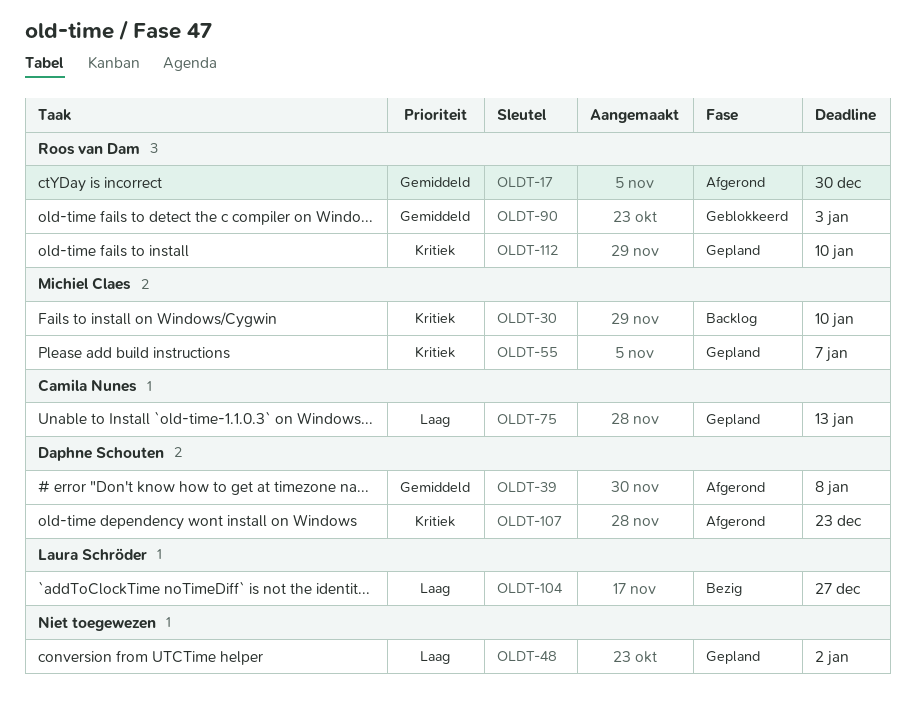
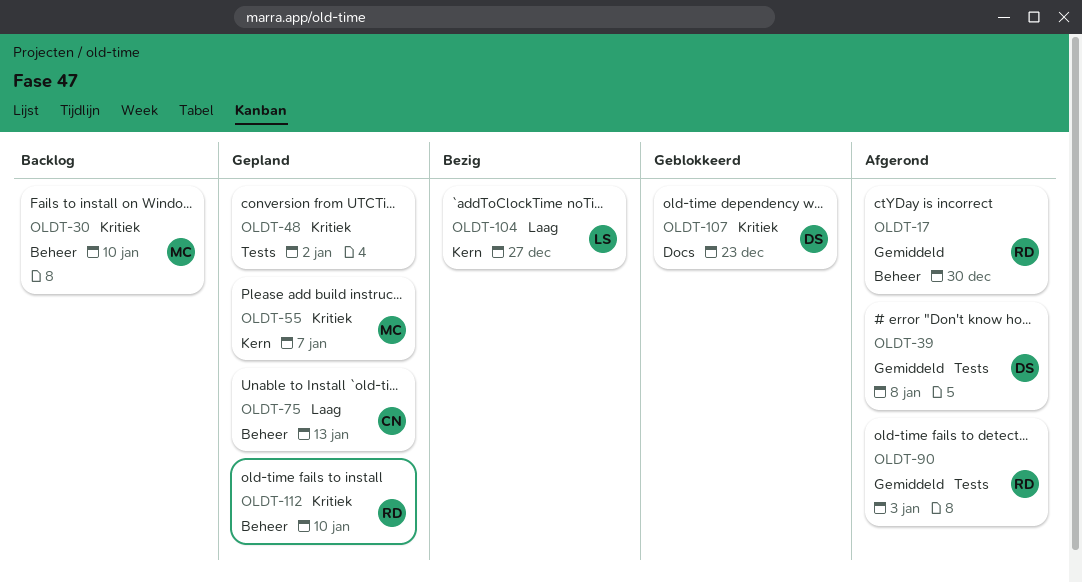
OLDT-48, priority: Laag -> Kritiek
OLDT-90, status: Geblokkeerd -> Afgerond
OLDT-107, status: Afgerond -> Geblokkeerd

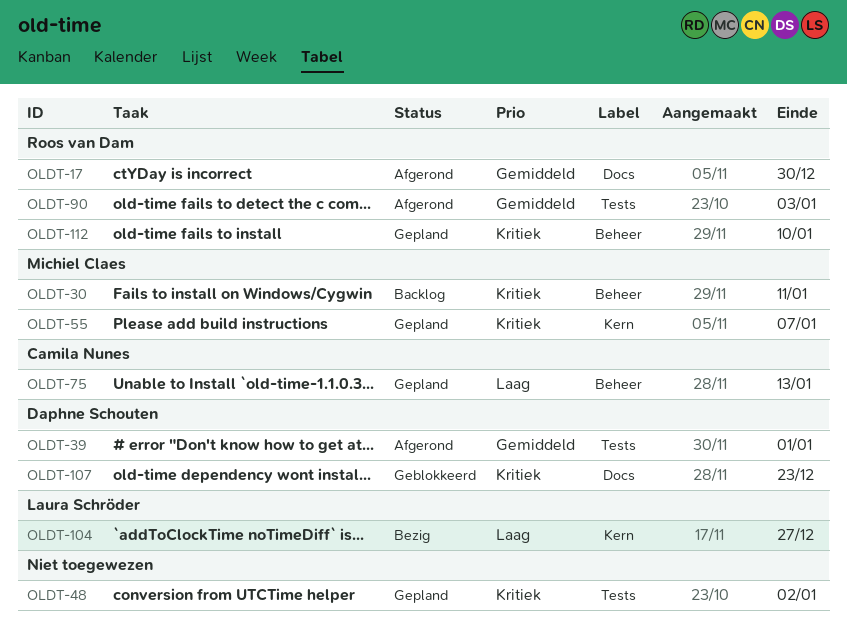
OLDT-17, label: Beheer -> Docs
OLDT-30, due: Jan 10 -> Jan 11
OLDT-39, due: Jan 8 -> Jan 1

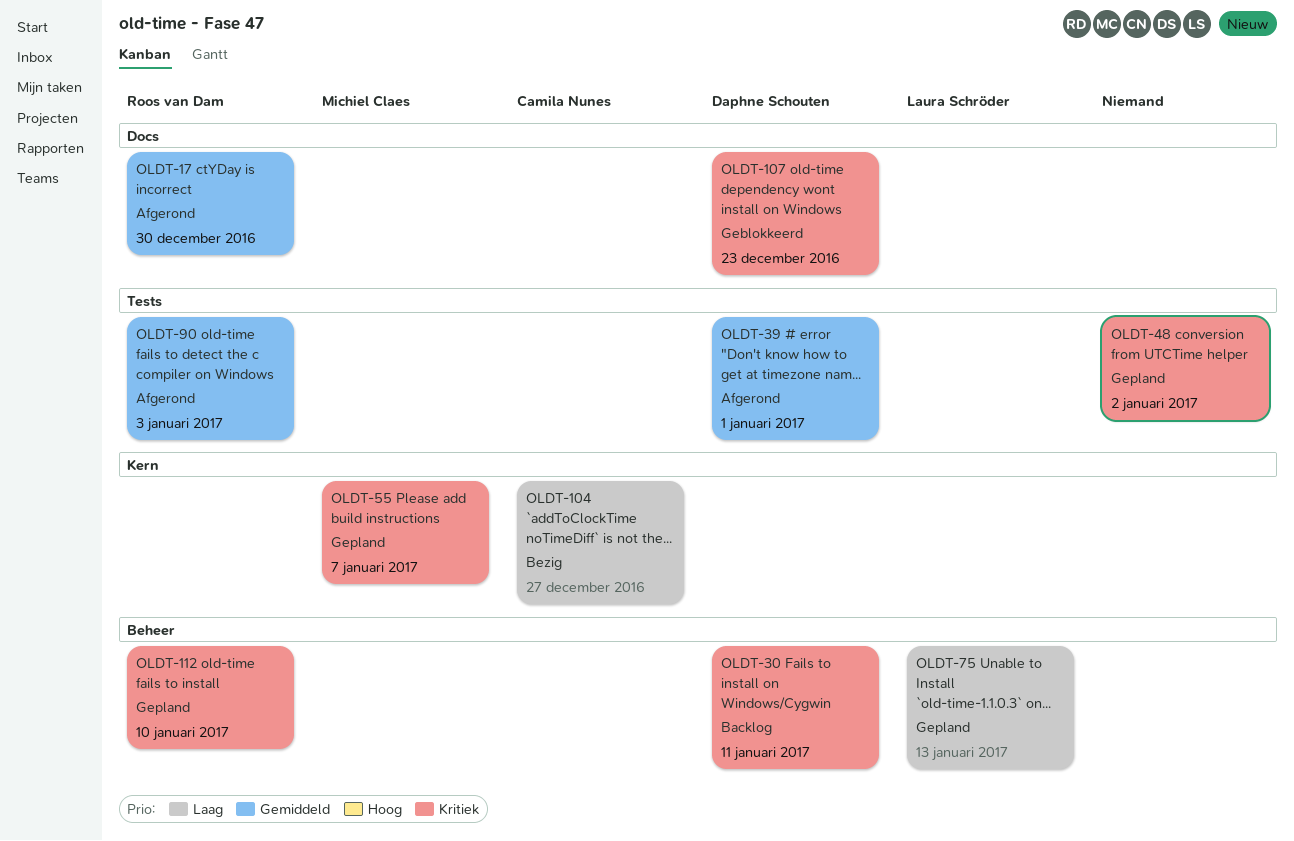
OLDT-30, owner: Michiel Claes -> Daphne Schouten
OLDT-75, owner: Camila Nunes -> Laura Schröder
OLDT-104, owner: Laura Schröder -> Camila Nunes

